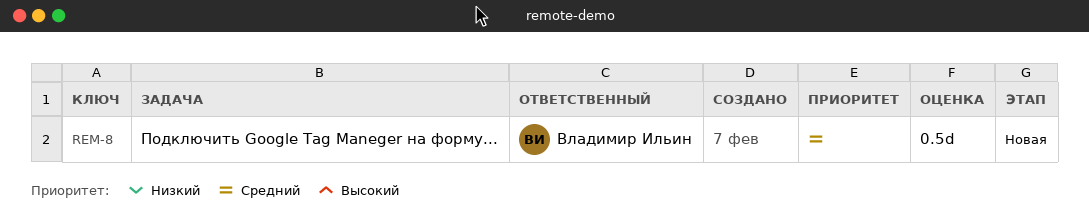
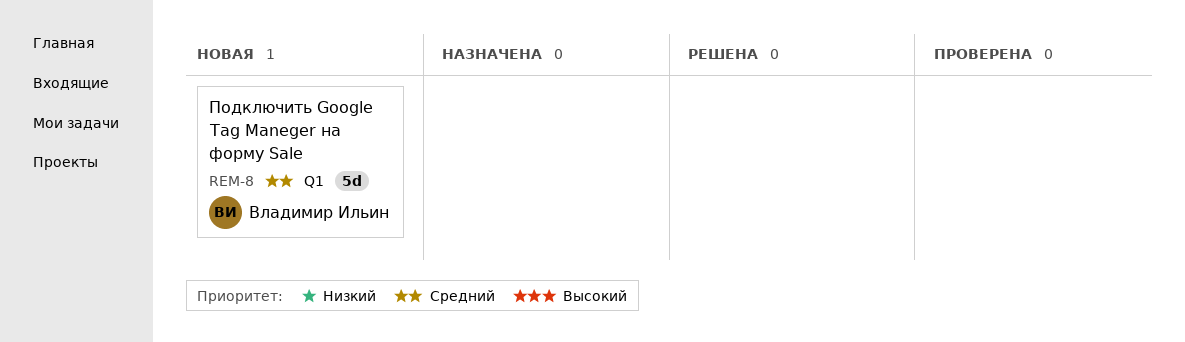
REM-8, estimate: 0.5d -> 5d

